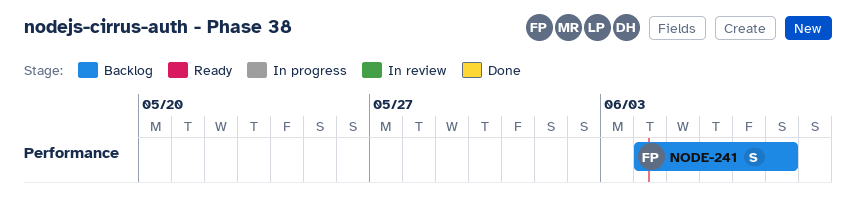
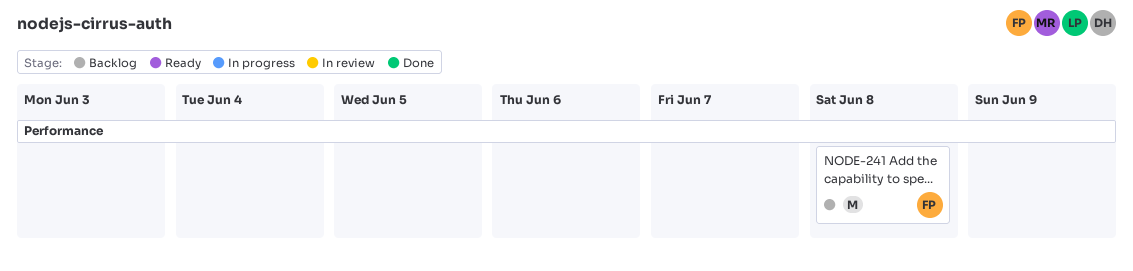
NODE-241, estimate: S -> M

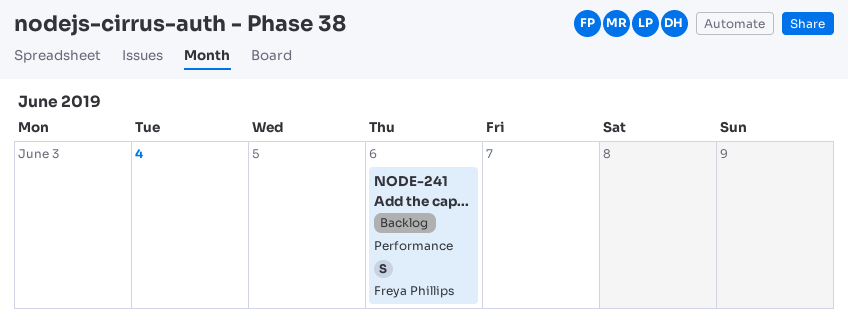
NODE-241, estimate: M -> S
NODE-241, due: Jun 8 -> Jun 6

